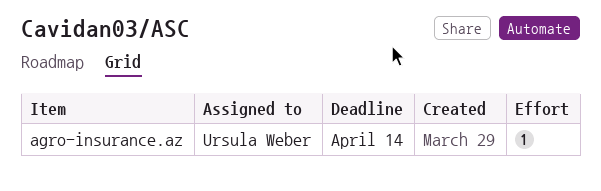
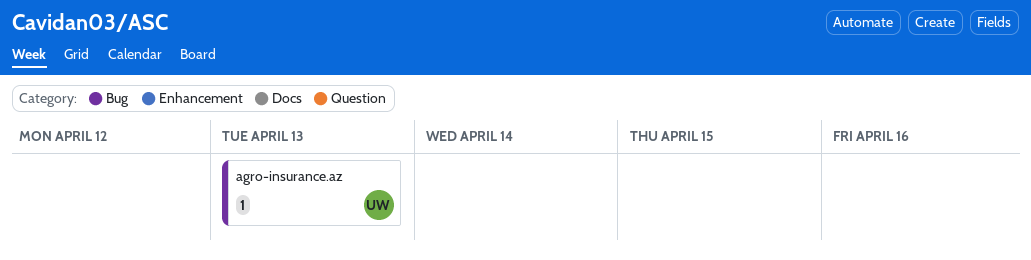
agro-insurance.az, due: Apr 14 -> Apr 13

